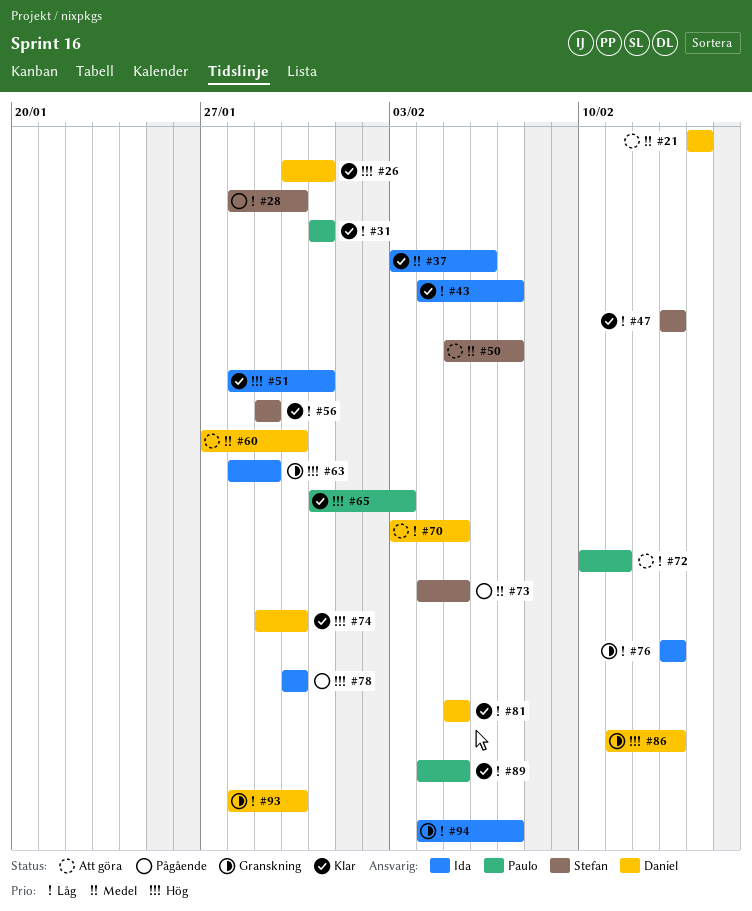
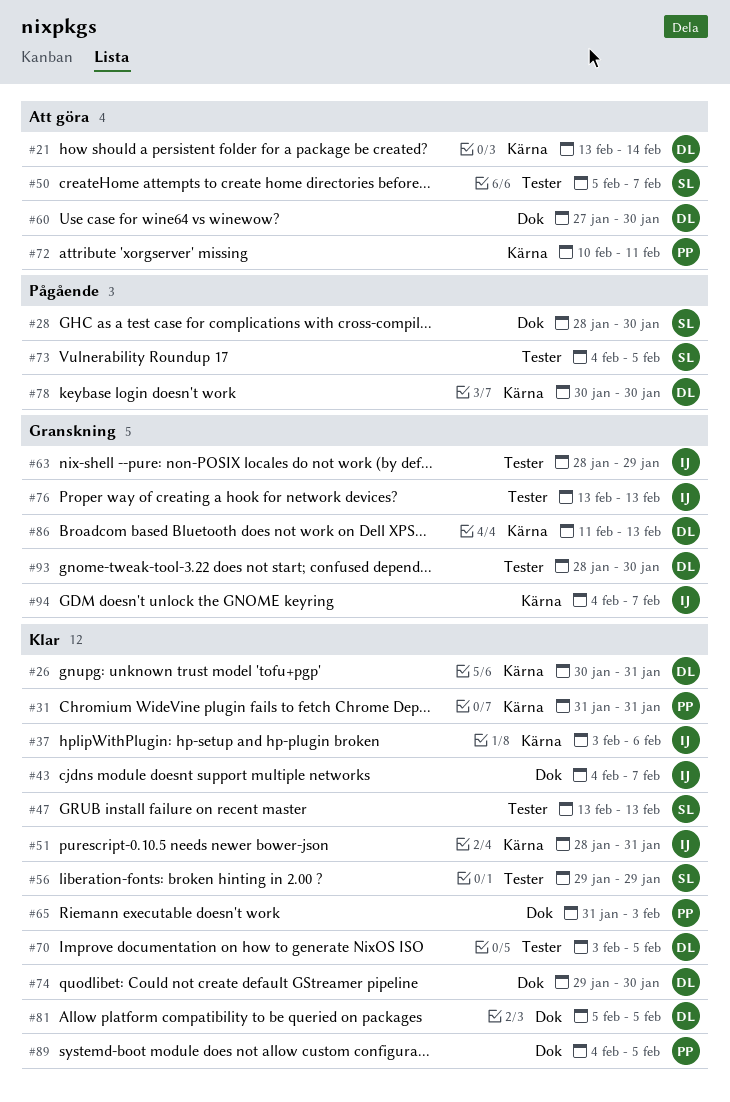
#21, start: Feb 14 -> Feb 13
#70, status: Att göra -> Klar
#78, owner: Ida -> Daniel

